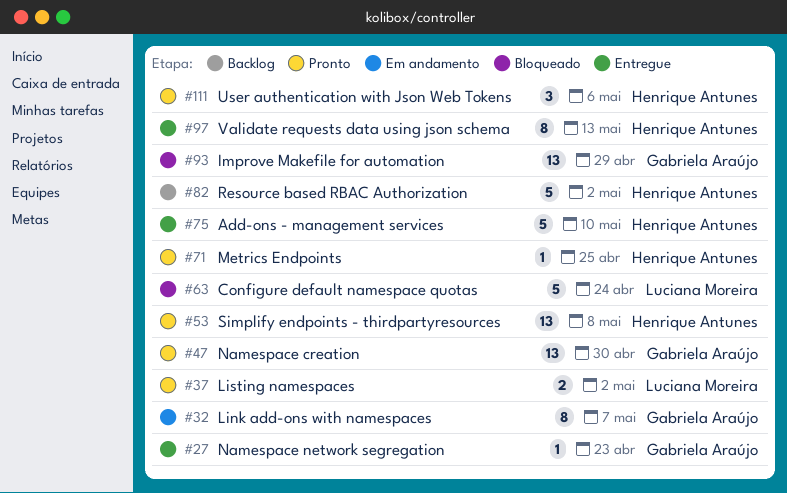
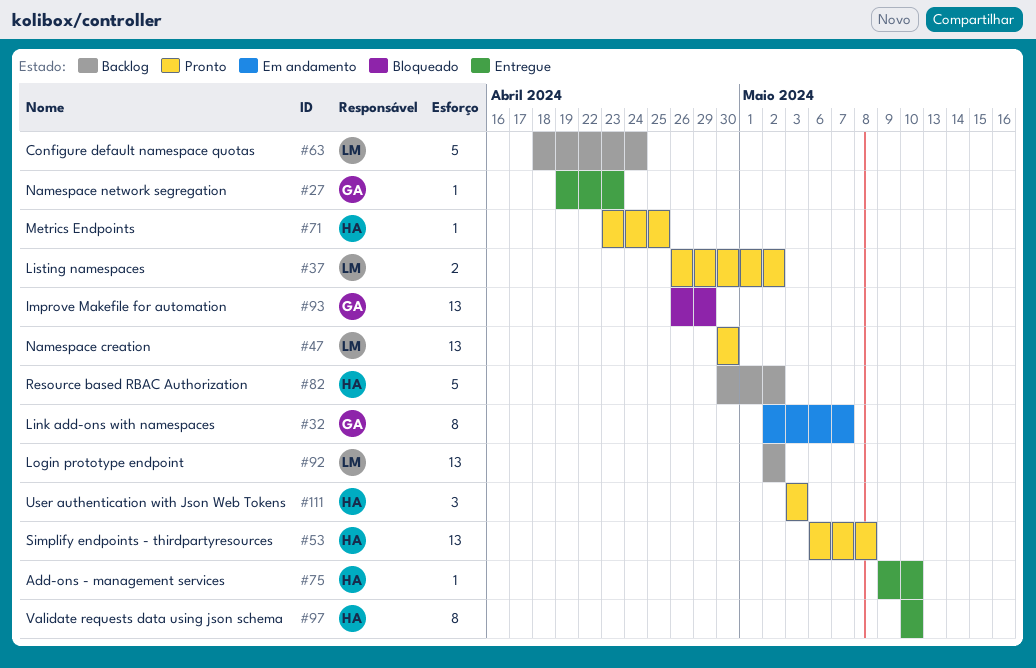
#47, owner: Gabriela Araújo -> Luciana Moreira
#63, status: Bloqueado -> Backlog
#75, estimate: 5 -> 1
#92: none -> present
#97, due: May 13 -> May 10
#111, due: May 6 -> May 3

